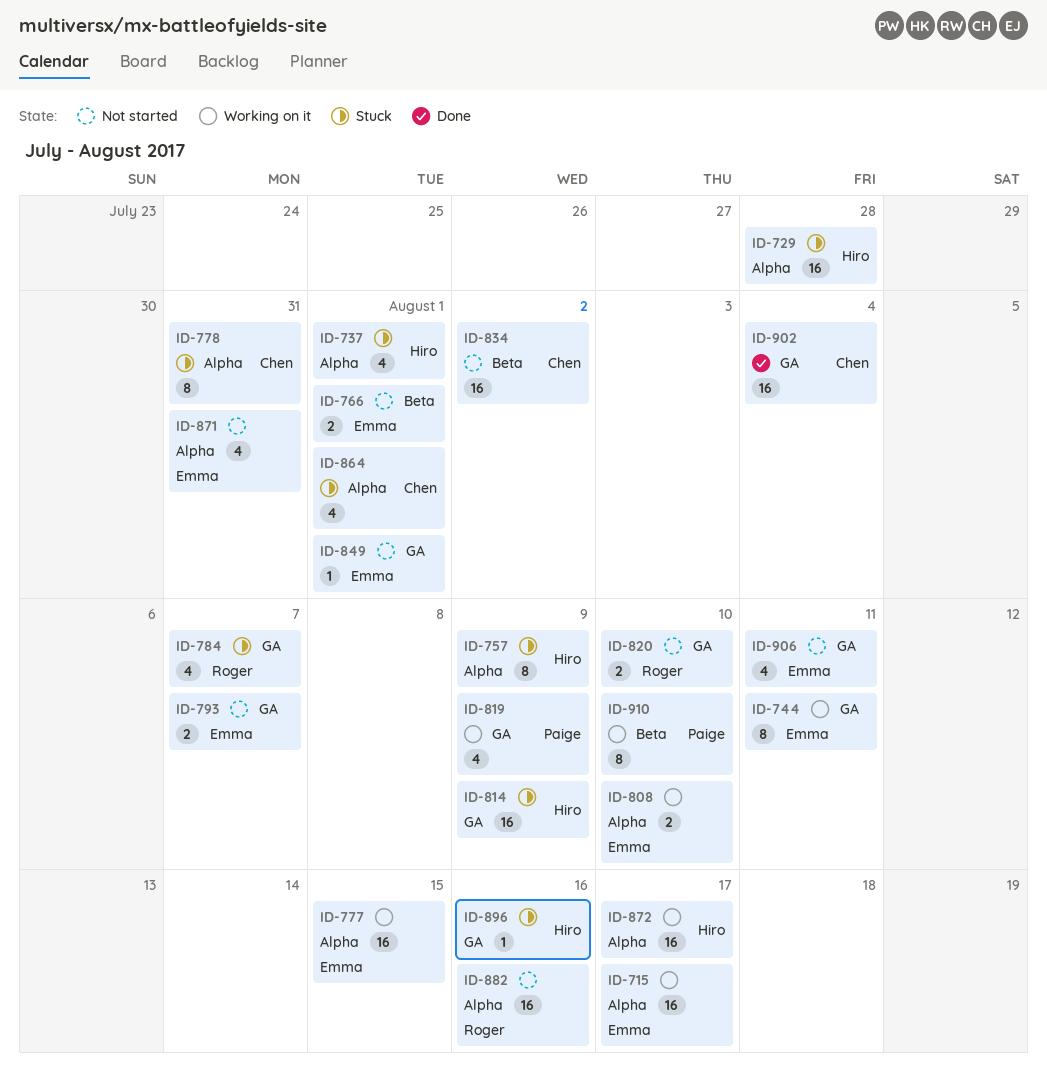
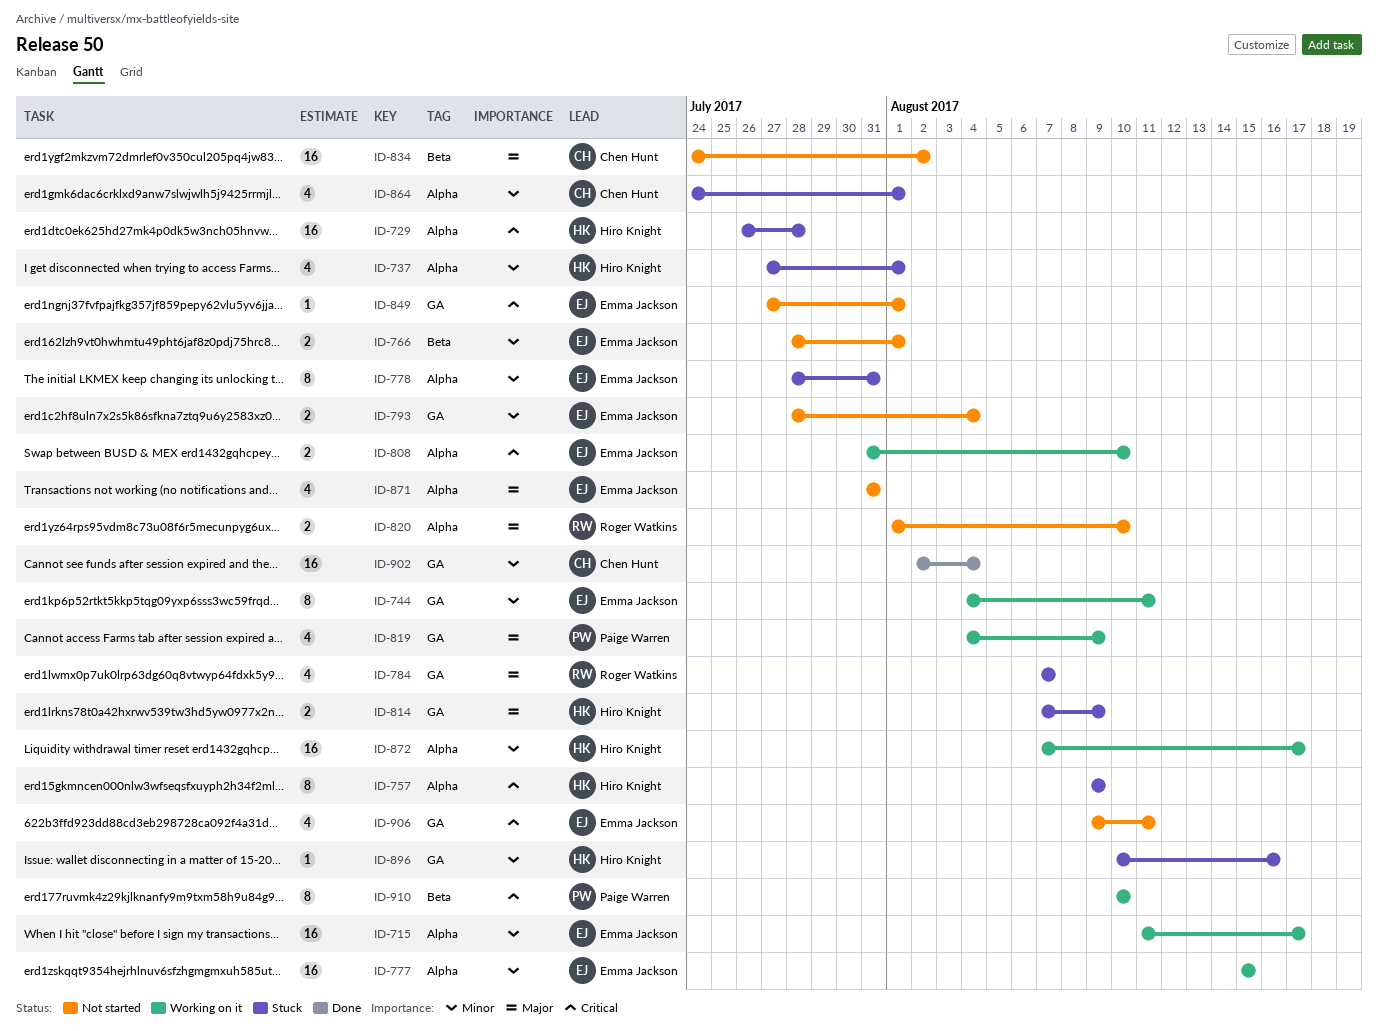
ID-778, owner: Chen Hunt -> Emma Jackson
ID-793, due: Aug 7 -> Aug 4
ID-814, estimate: 16 -> 2
ID-820, label: GA -> Alpha
ID-882: present -> none

